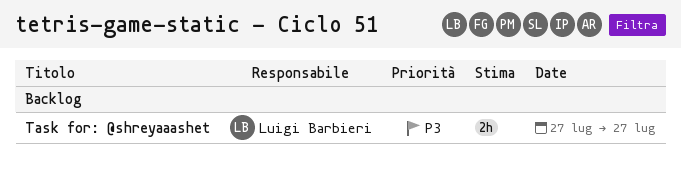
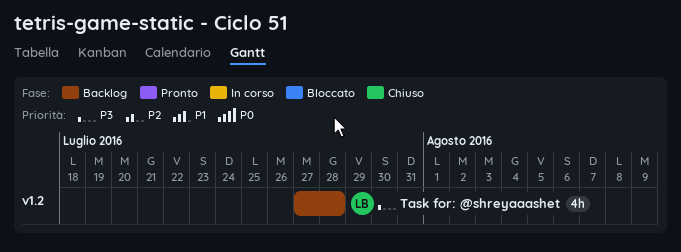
Task for: @shreyaaashet, estimate: 2h -> 4h
Task for: @shreyaaashet, due: Jul 27 -> Jul 28

